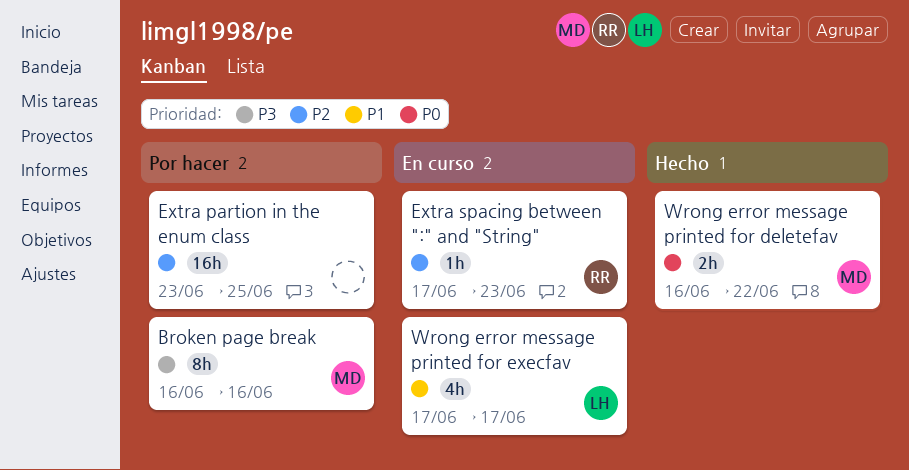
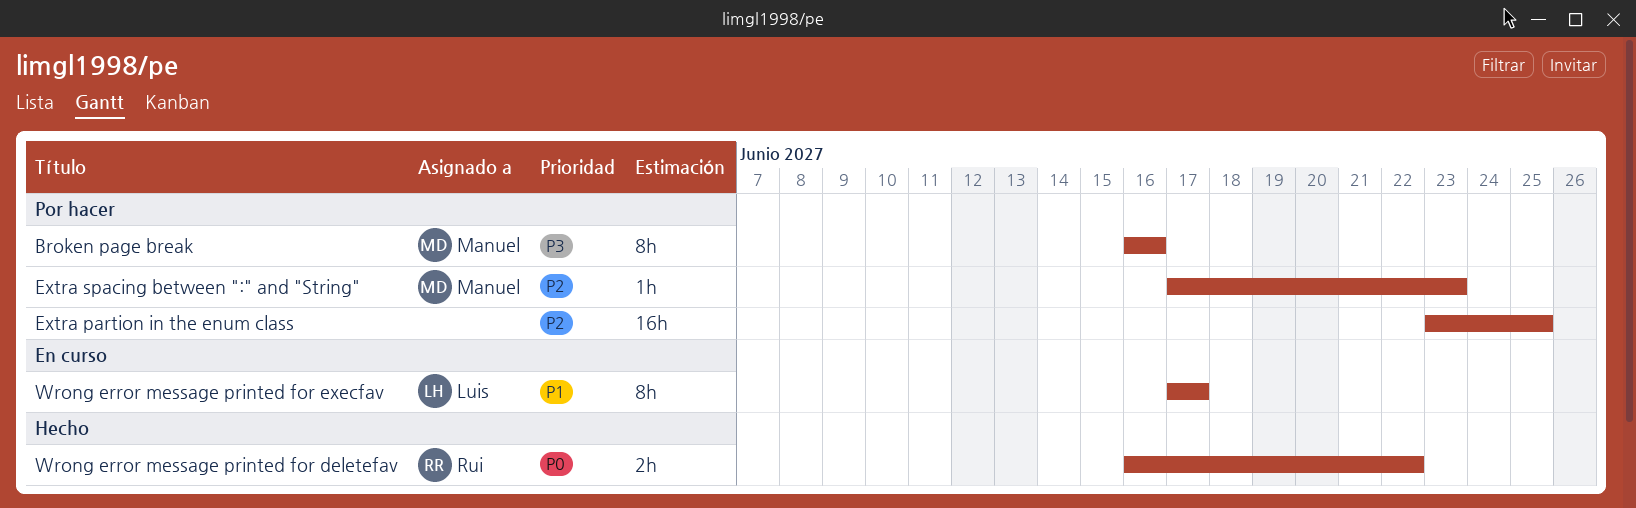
Extra spacing between ":" and "String", status: En curso -> Por hacer
Extra spacing between ":" and "String", owner: Rui -> Manuel
Wrong error message printed for deletefav, owner: Manuel -> Rui
Wrong error message printed for execfav, estimate: 4h -> 8h

